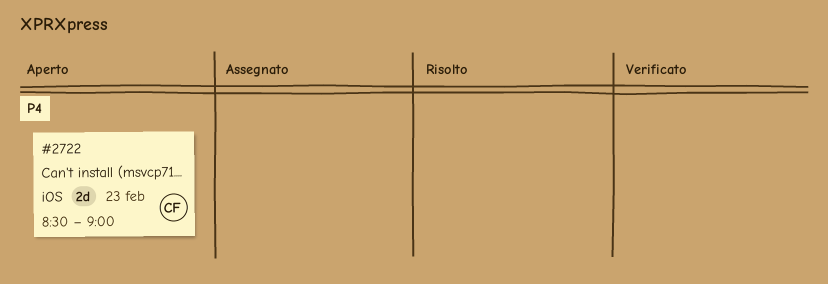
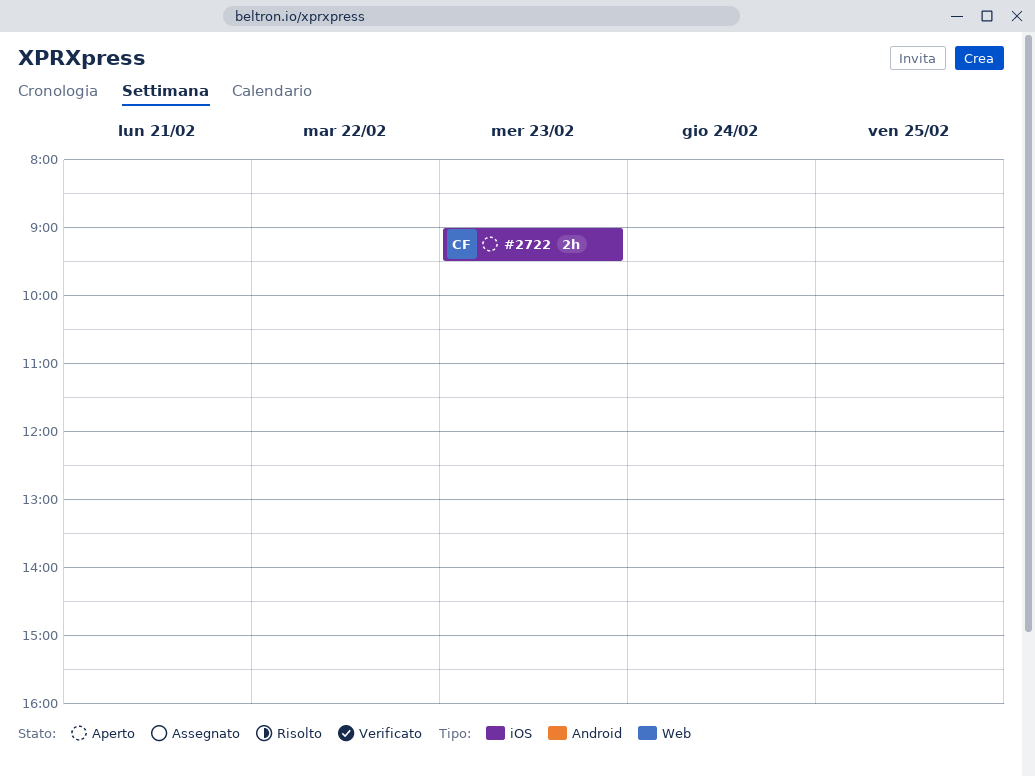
#2722, estimate: 2d -> 2h
#2722, begins: 08:30 -> 09:00
#2722, ends: 09:00 -> 09:30

